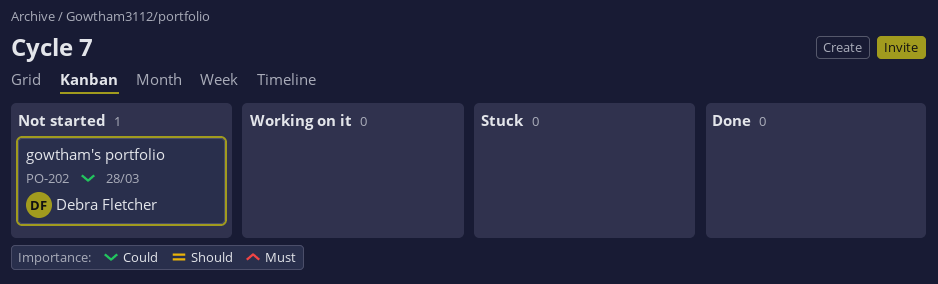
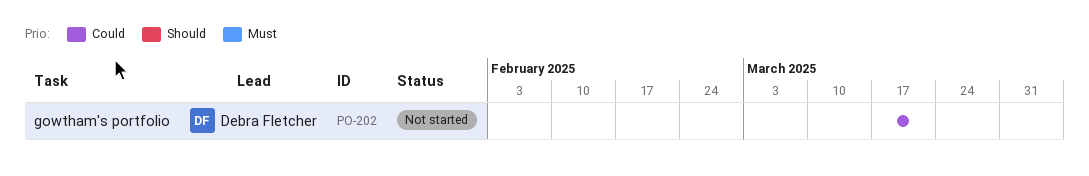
PO-202, due: Mar 28 -> Mar 21

